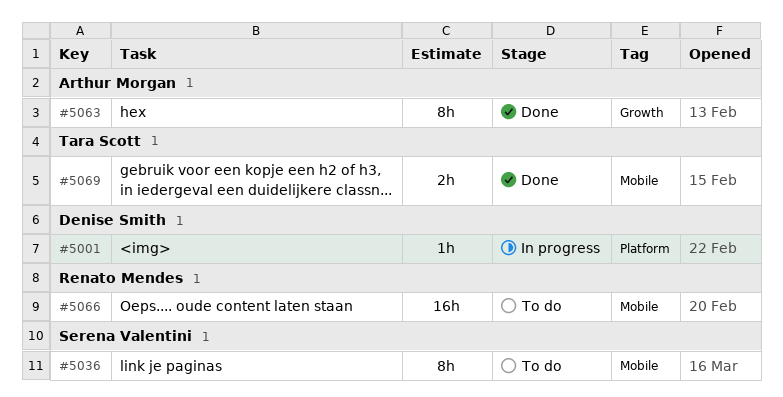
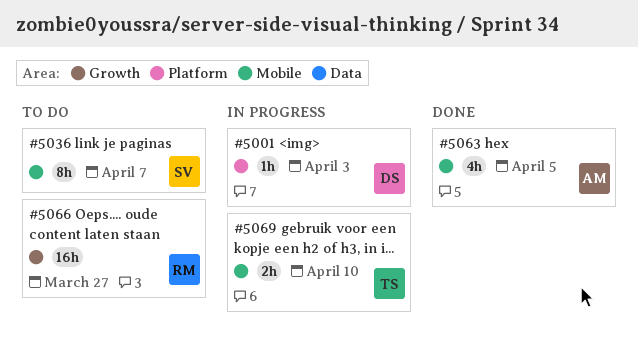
#5063, label: Growth -> Mobile
#5063, estimate: 8h -> 4h
#5066, label: Mobile -> Growth
#5069, status: Done -> In progress

